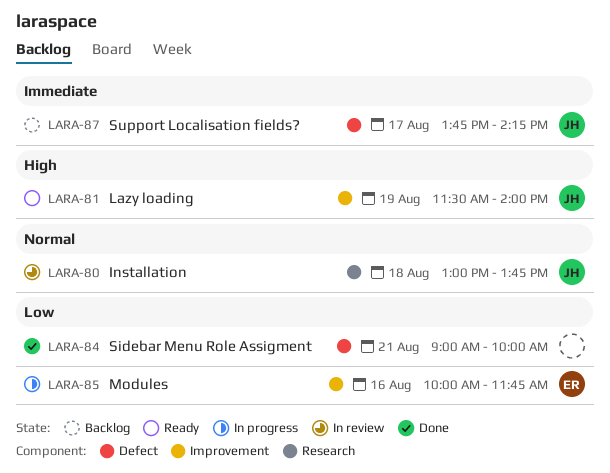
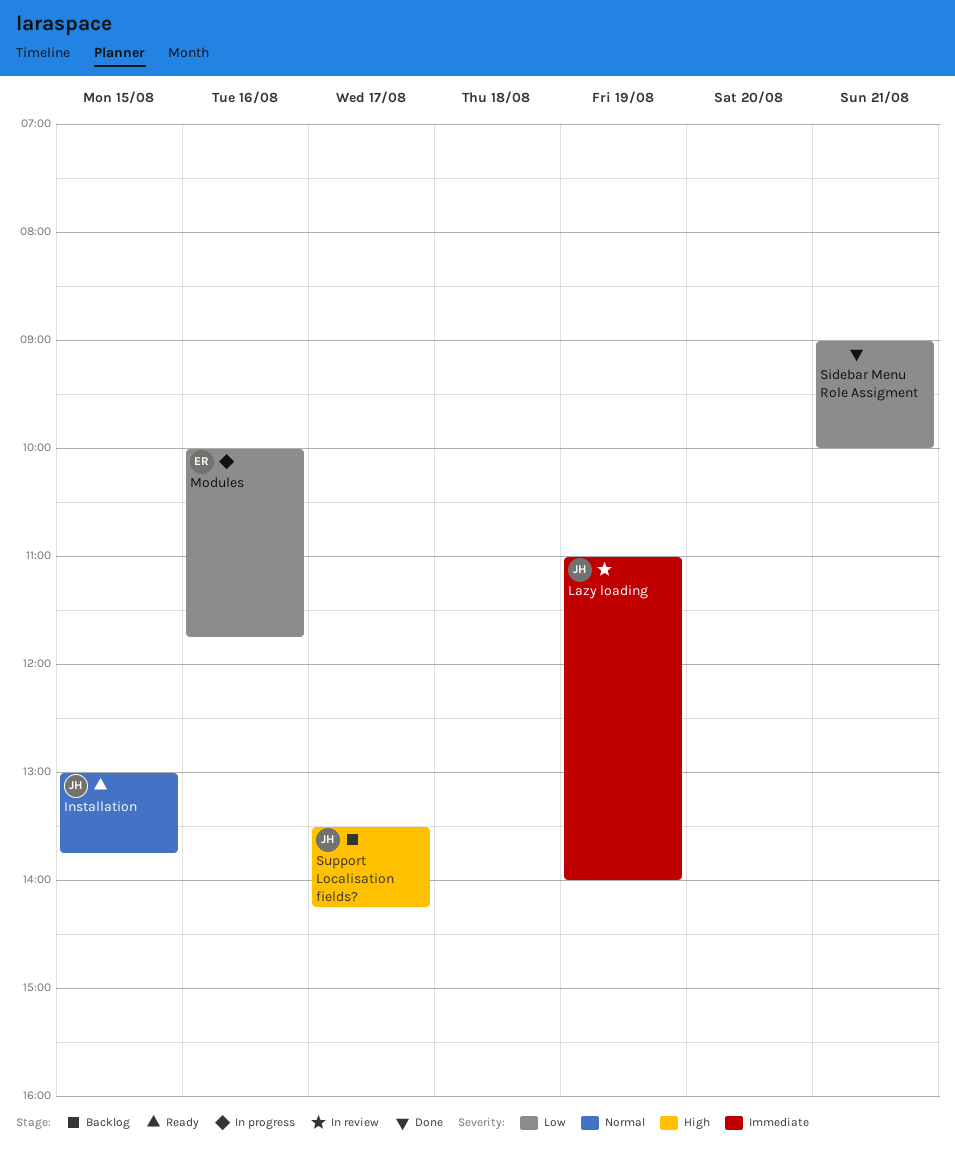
Installation, status: In review -> Ready
Installation, day: Aug 18 -> Aug 15
Lazy loading, status: Ready -> In review
Lazy loading, priority: High -> Immediate
Lazy loading, begins: 11:30 -> 11:00
Support Localisation fields?, priority: Immediate -> High
Support Localisation fields?, begins: 13:45 -> 13:30

